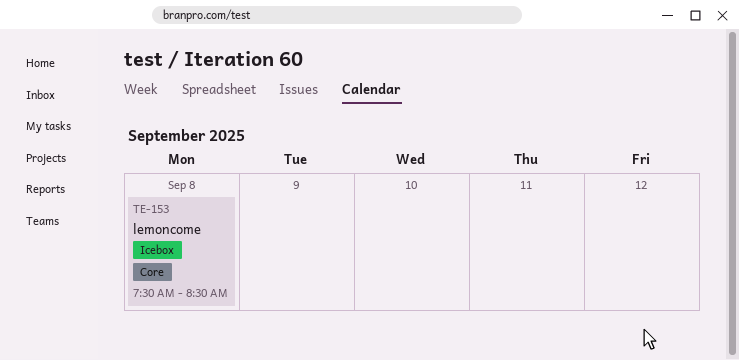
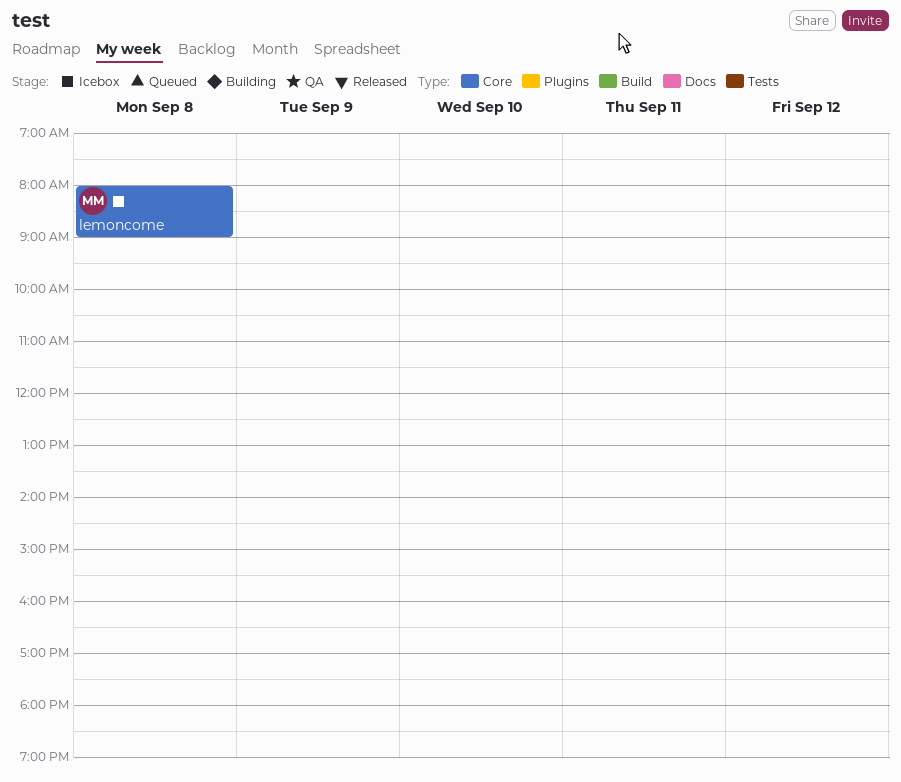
lemoncome, begins: 07:30 -> 08:00
lemoncome, ends: 08:30 -> 09:00

